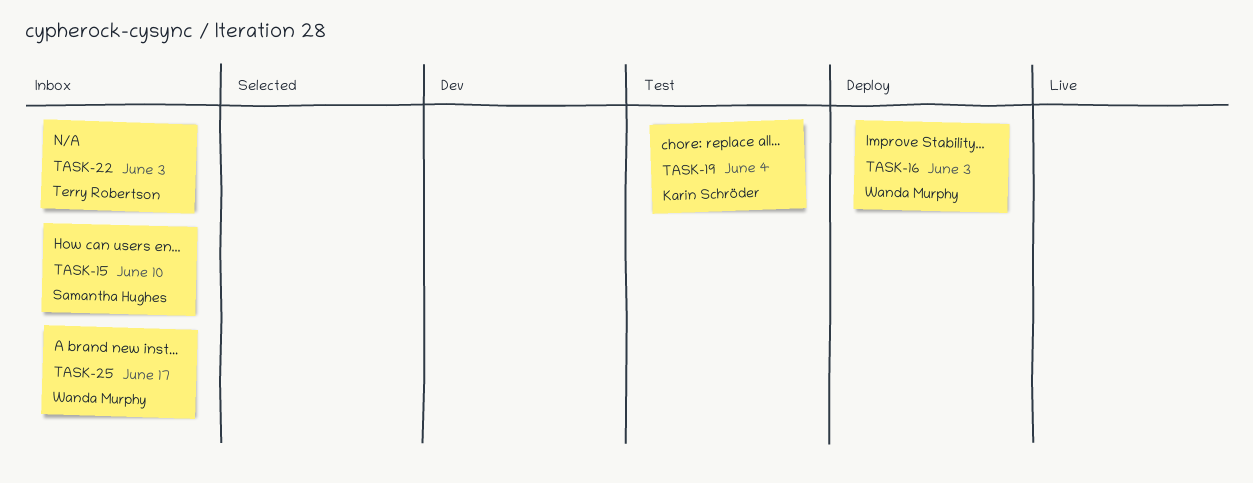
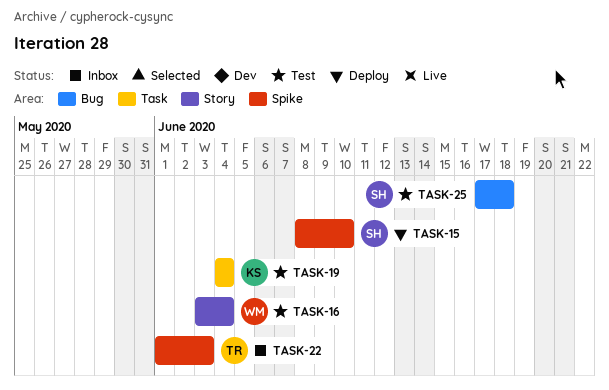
TASK-15, status: Inbox -> Deploy
TASK-16, status: Deploy -> Test
TASK-16, due: Jun 3 -> Jun 4
TASK-25, status: Inbox -> Test
TASK-25, owner: Wanda Murphy -> Samantha Hughes
TASK-25, due: Jun 17 -> Jun 18

